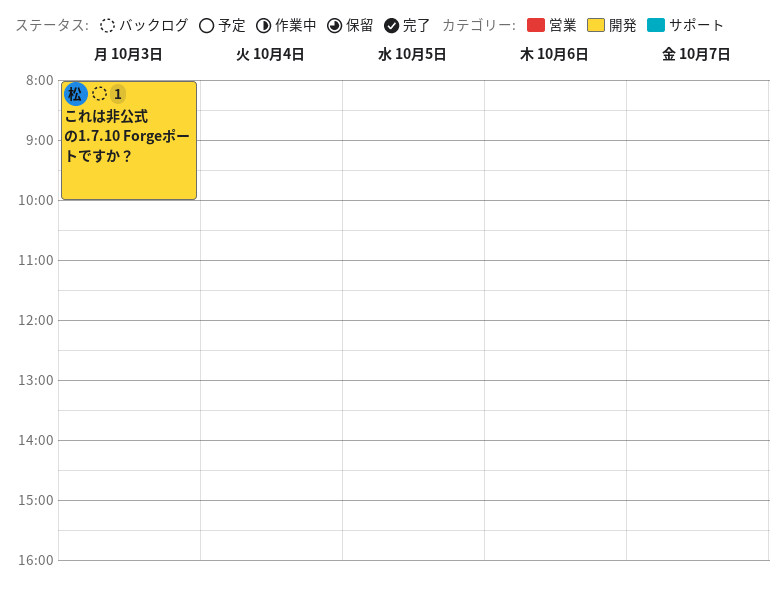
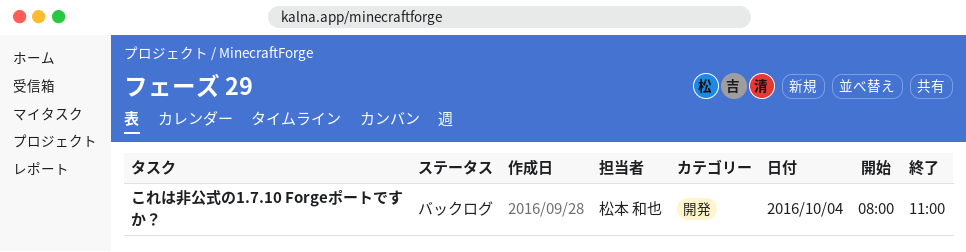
これは非公式の1.7.10 Forgeポートですか？, day: Oct 3 -> Oct 4
これは非公式の1.7.10 Forgeポートですか？, ends: 10:00 -> 11:00

